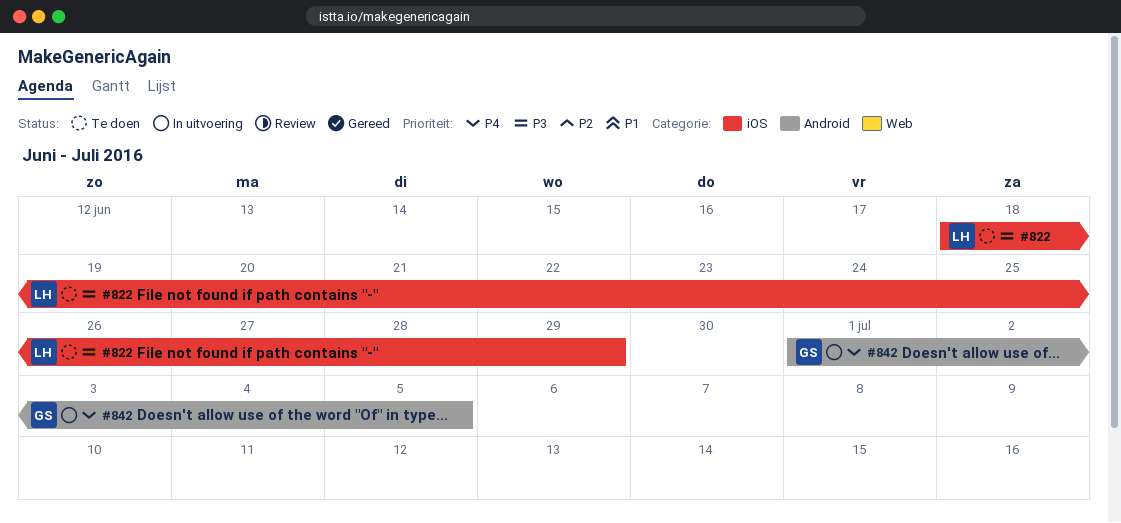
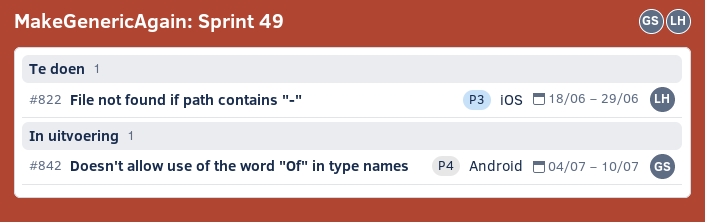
#842, start: Jul 1 -> Jul 4
#842, due: Jul 5 -> Jul 10

